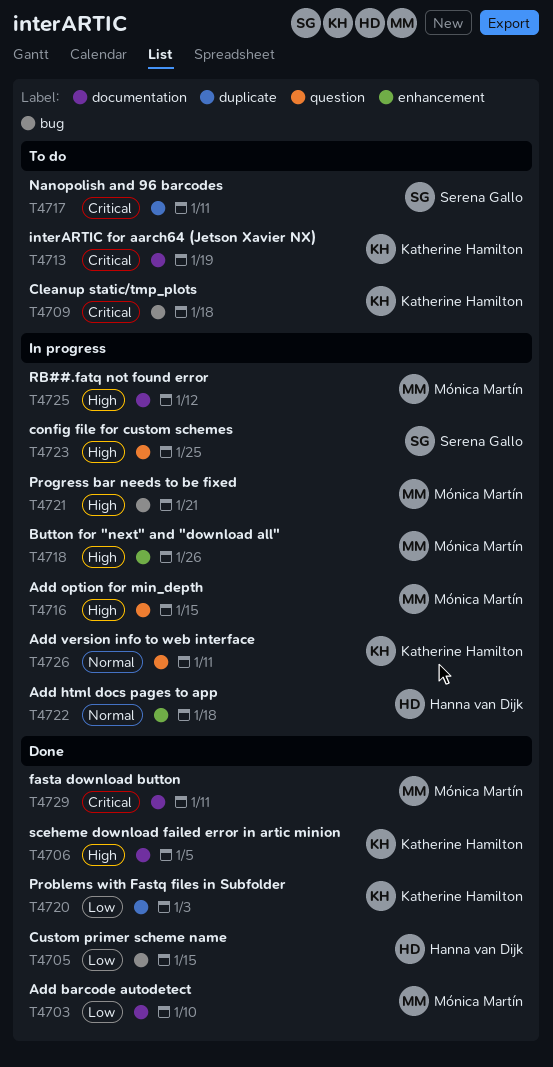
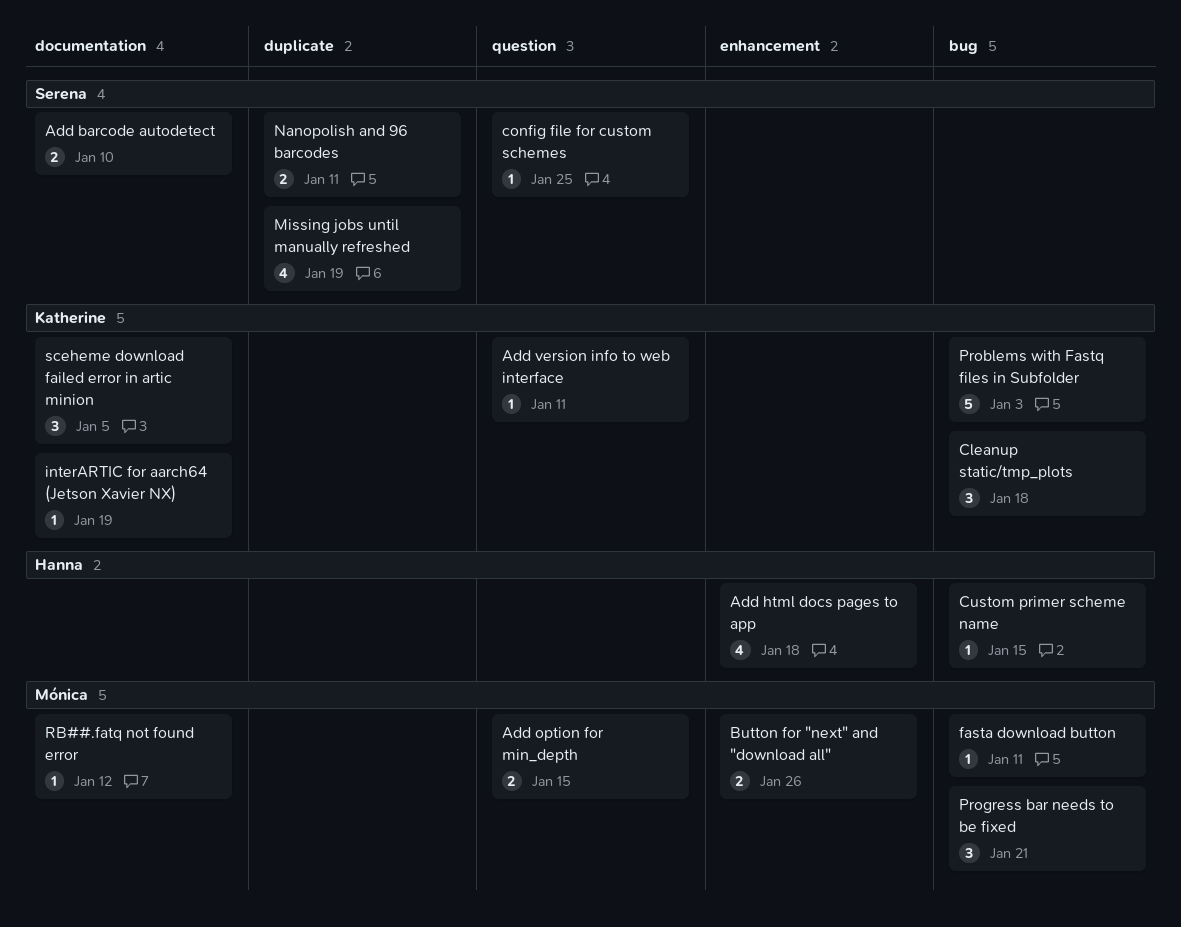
Add barcode autodetect, owner: Mónica Martín -> Serena Gallo
fasta download button, label: documentation -> bug
Missing jobs until manually refreshed: none -> present
Problems with Fastq files in Subfolder, label: duplicate -> bug

